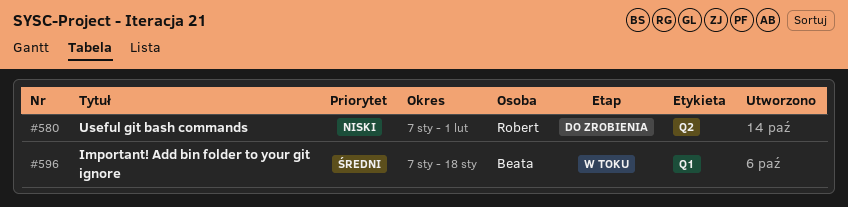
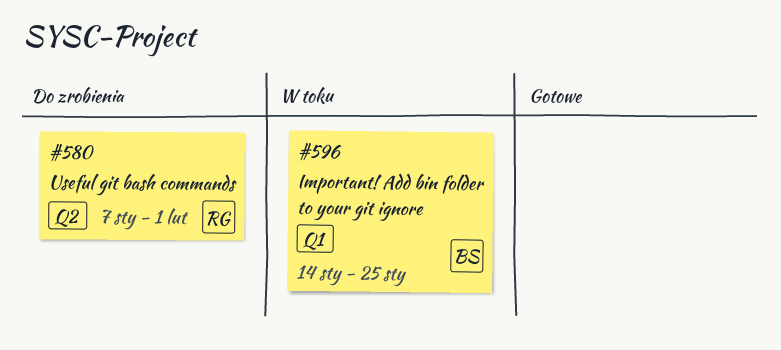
#596, start: Jan 7 -> Jan 14
#596, due: Jan 18 -> Jan 25

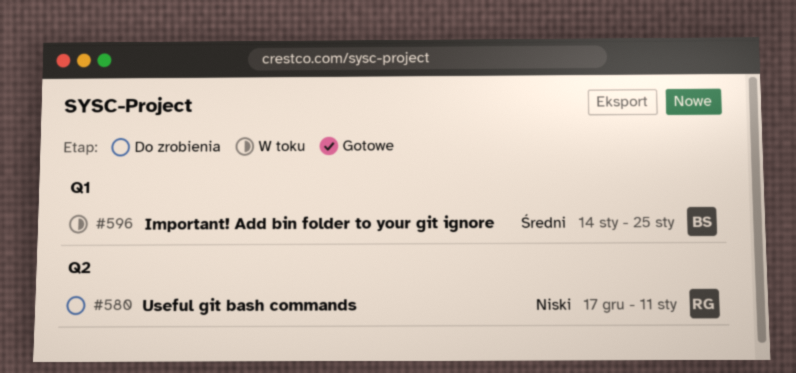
#580, start: Jan 7 -> Dec 17
#580, due: Feb 1 -> Jan 11

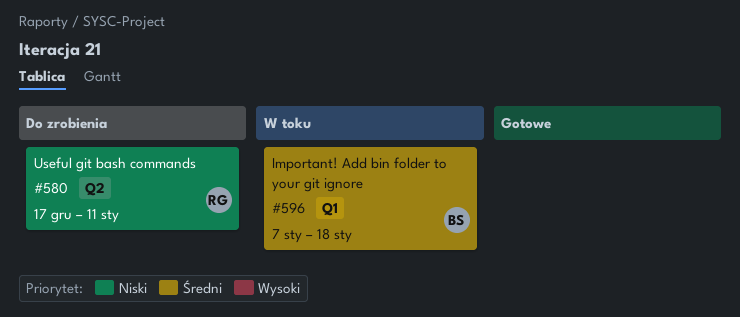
#596, start: Jan 14 -> Jan 7
#596, due: Jan 25 -> Jan 18

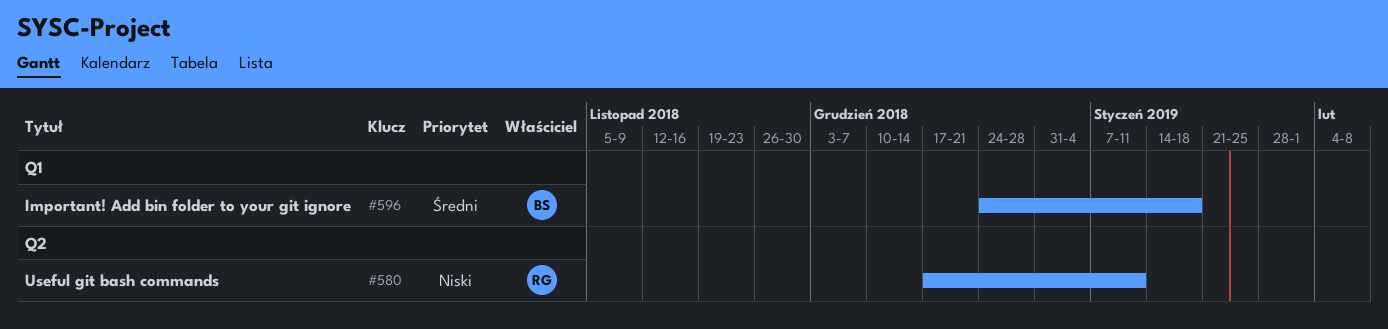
#596, start: Jan 7 -> Dec 24

